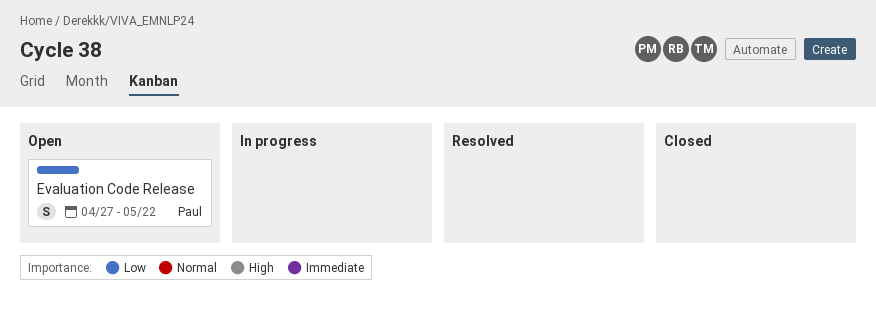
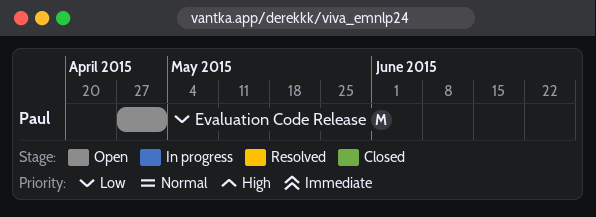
Evaluation Code Release, estimate: S -> M
Evaluation Code Release, due: May 22 -> May 1

